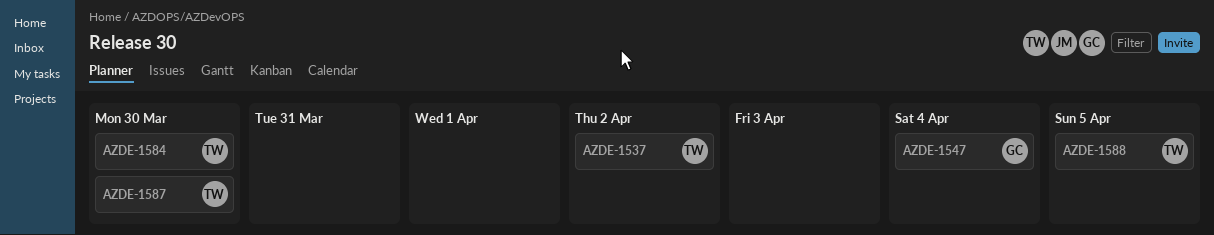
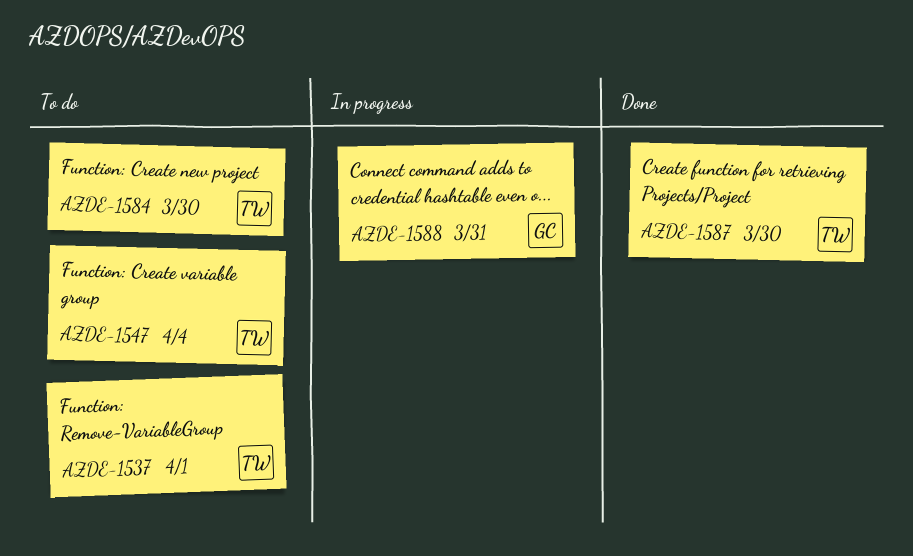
AZDE-1537, due: Apr 2 -> Apr 1
AZDE-1547, owner: GC -> TW
AZDE-1588, owner: TW -> GC
AZDE-1588, due: Apr 5 -> Mar 31

